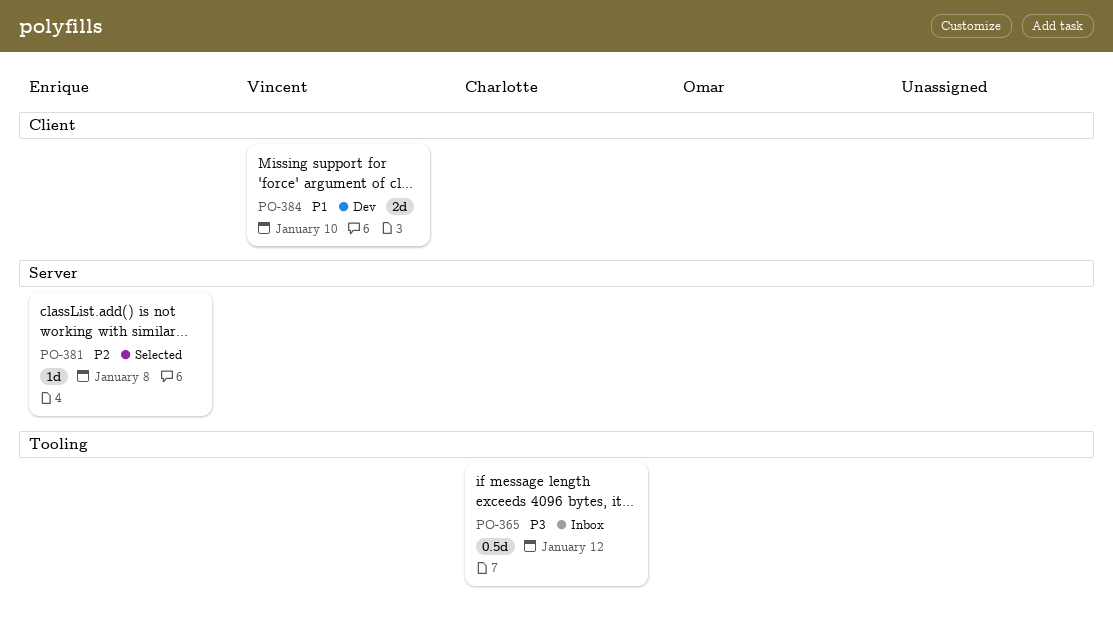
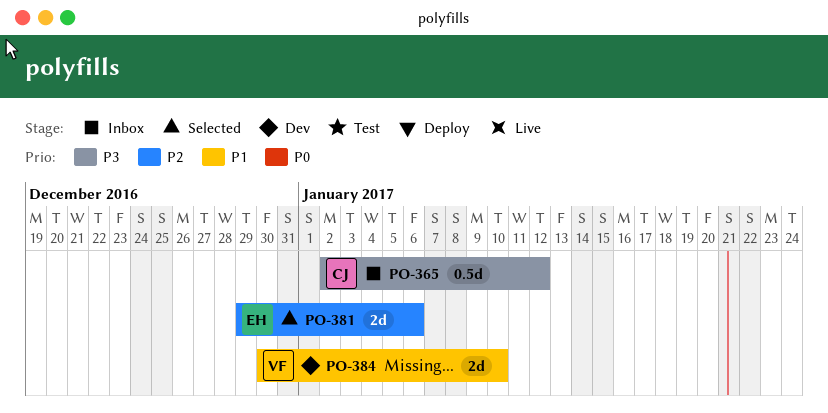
PO-381, estimate: 1d -> 2d
PO-381, due: Jan 8 -> Jan 6

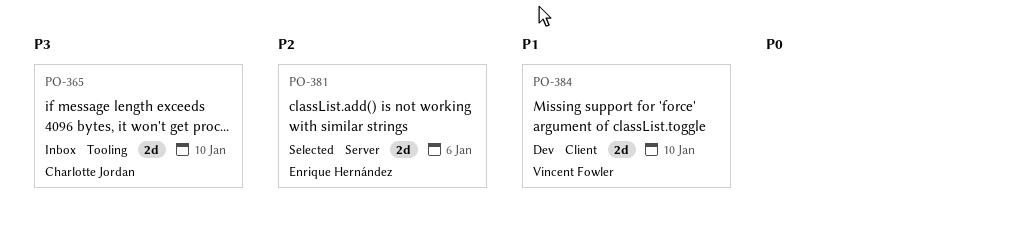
PO-365, estimate: 0.5d -> 2d
PO-365, due: Jan 12 -> Jan 10

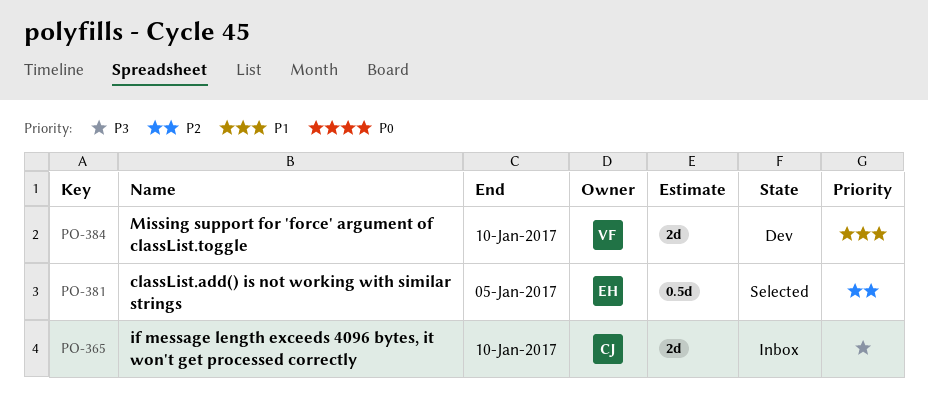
PO-381, estimate: 2d -> 0.5d
PO-381, due: Jan 6 -> Jan 5

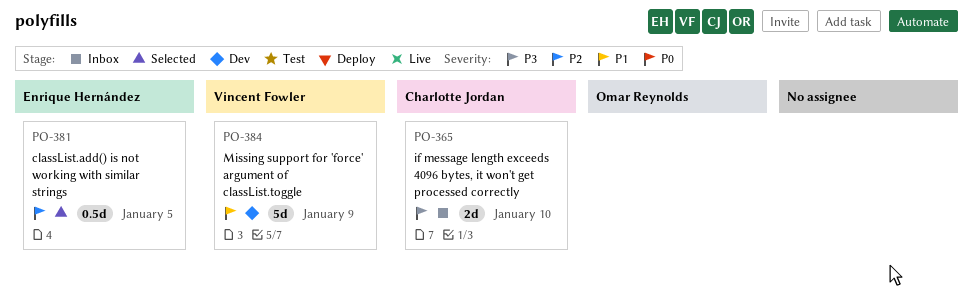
PO-384, estimate: 2d -> 5d
PO-384, due: Jan 10 -> Jan 9

